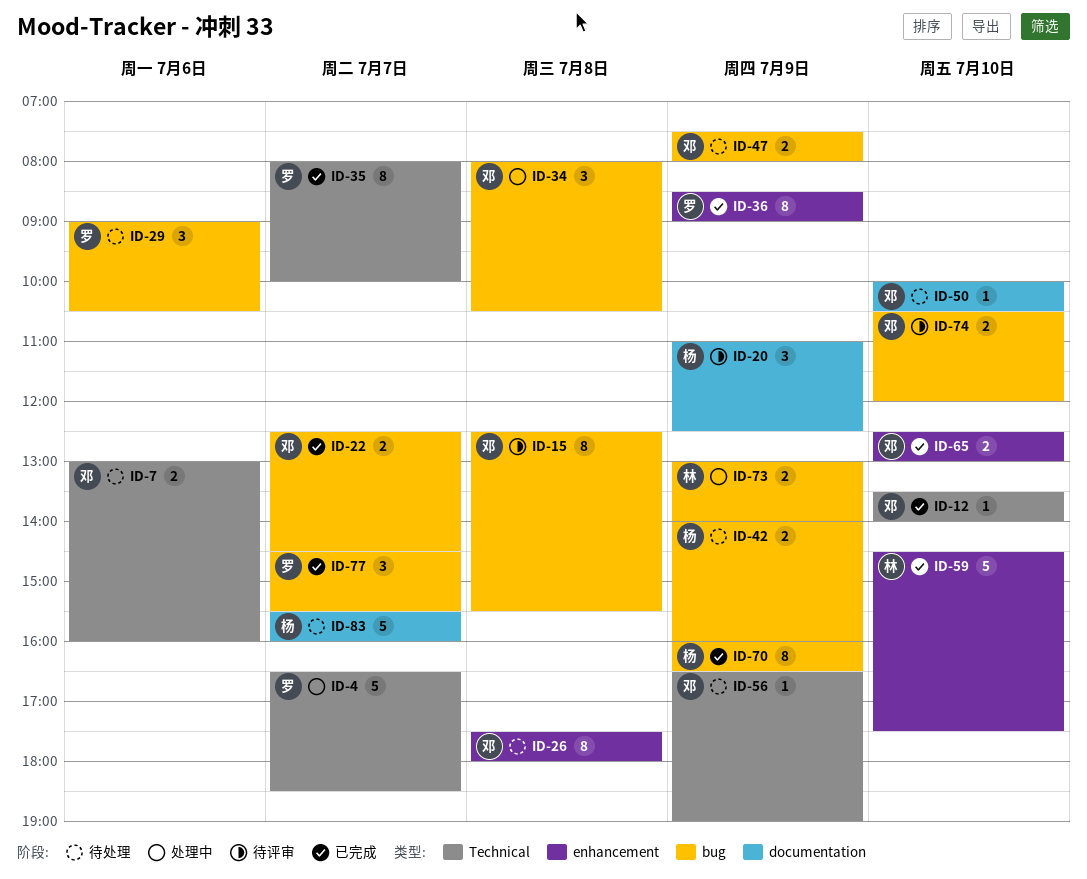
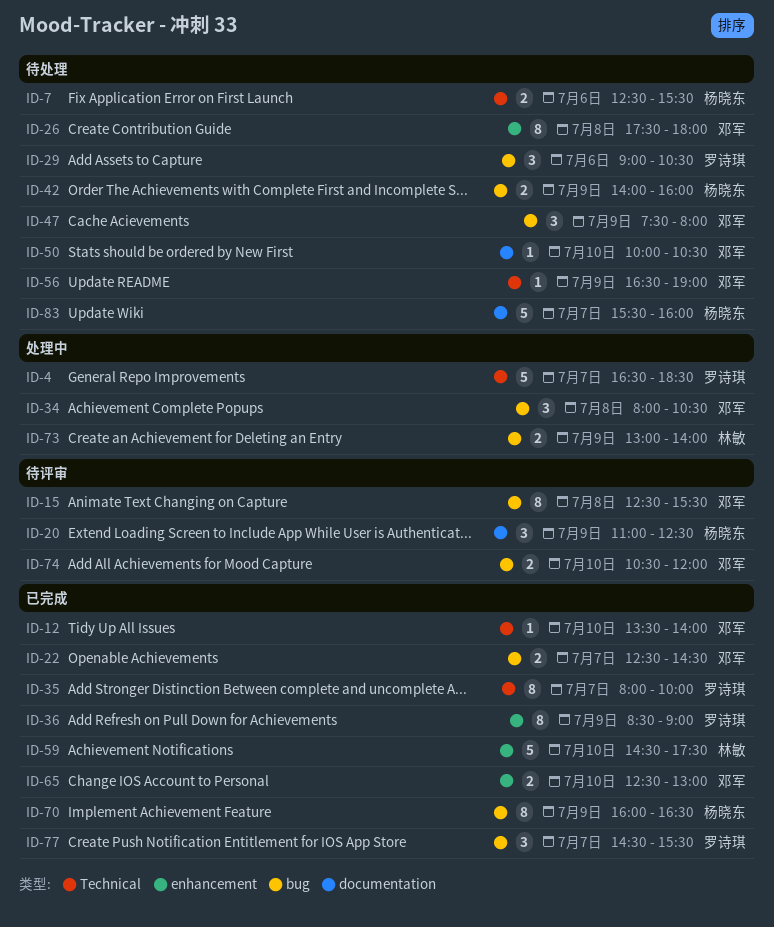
ID-7, owner: 邓军 -> 杨晓东
ID-7, begins: 13:00 -> 12:30
ID-7, ends: 16:00 -> 15:30
ID-47, estimate: 2 -> 3

